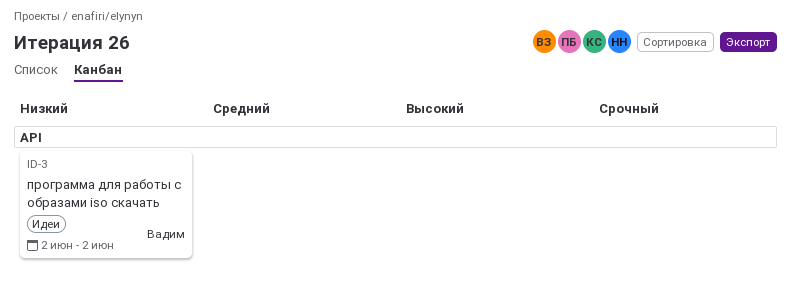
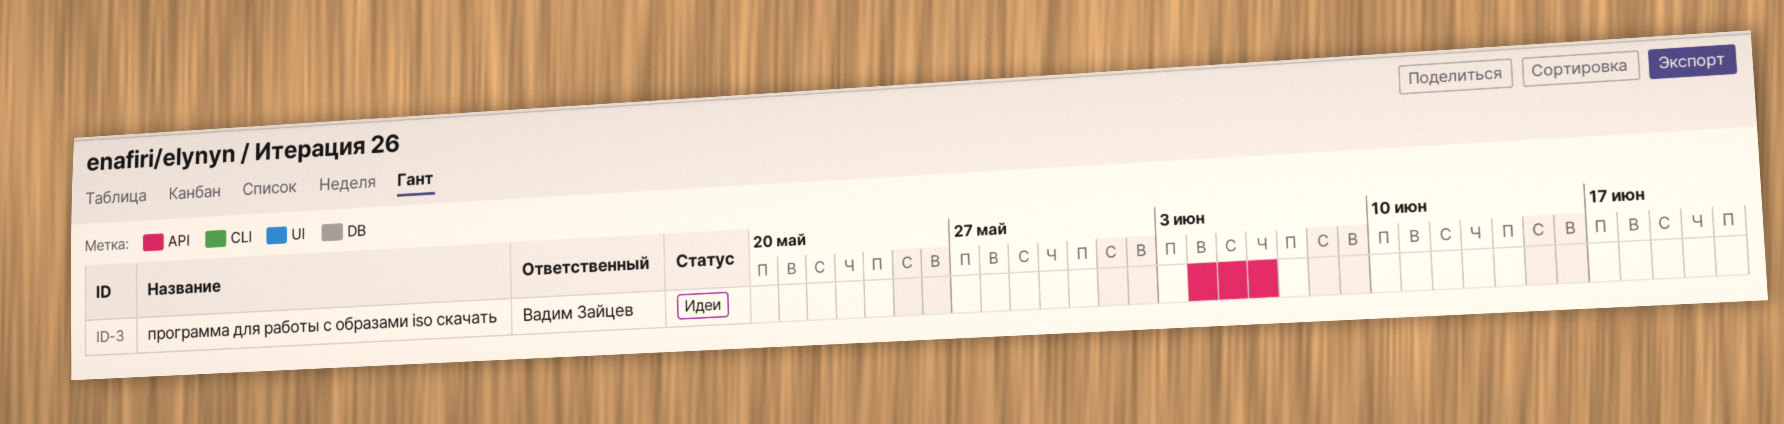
ID-3, start: Jun 2 -> Jun 4
ID-3, due: Jun 2 -> Jun 6

